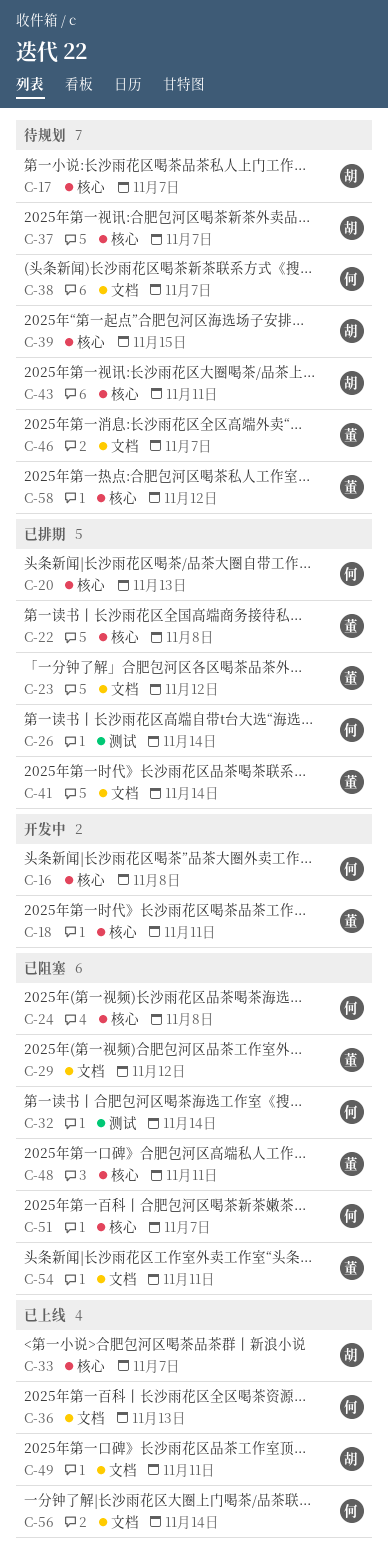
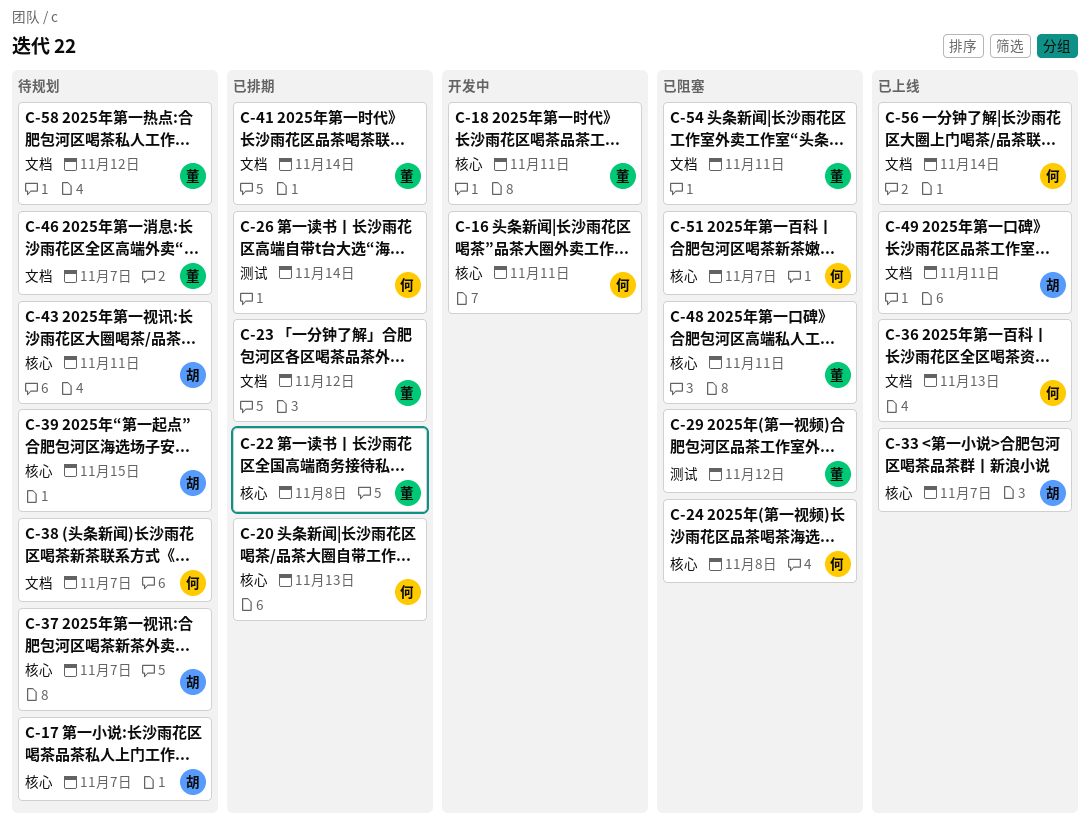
C-16, due: Nov 8 -> Nov 11
C-29, label: 文档 -> 测试
C-32: present -> none
C-58, label: 核心 -> 文档

